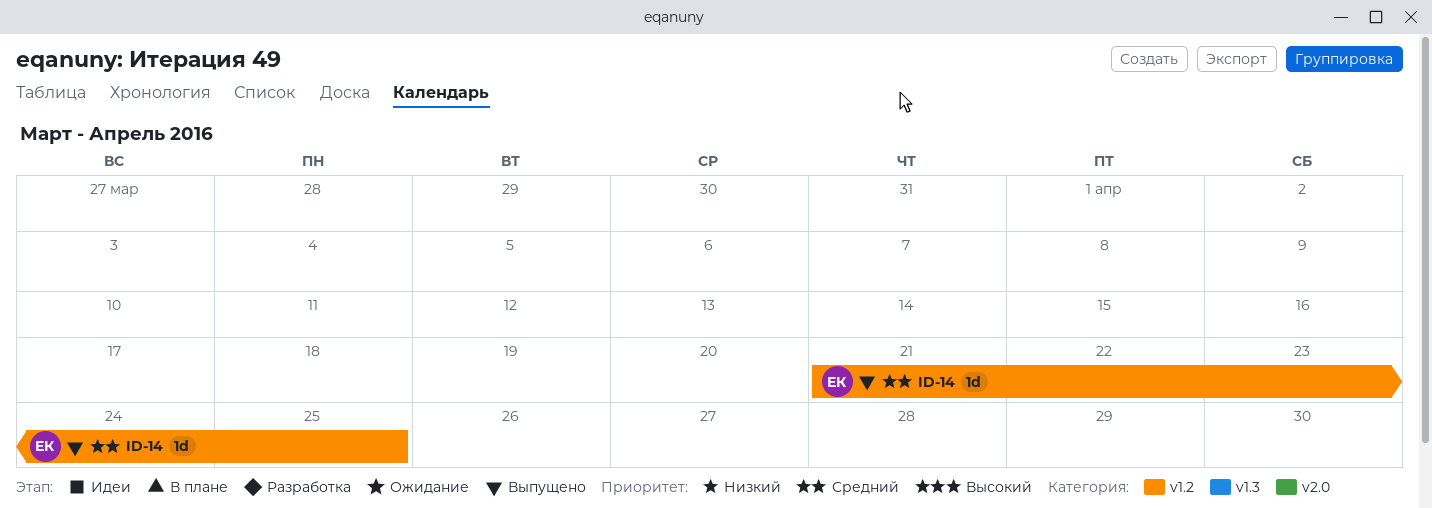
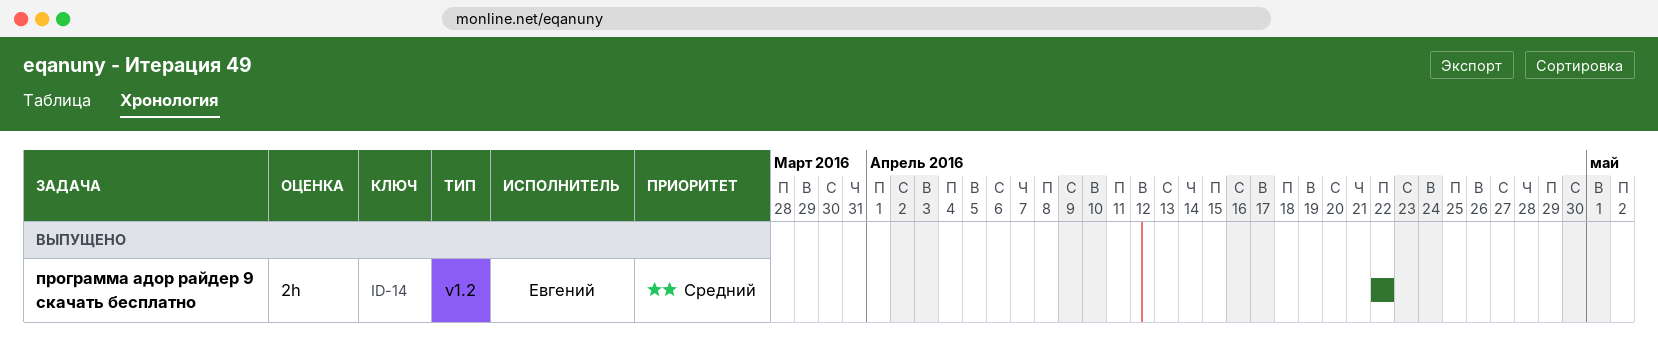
ID-14, estimate: 1d -> 2h
ID-14, start: Apr 21 -> Apr 22
ID-14, due: Apr 25 -> Apr 22

